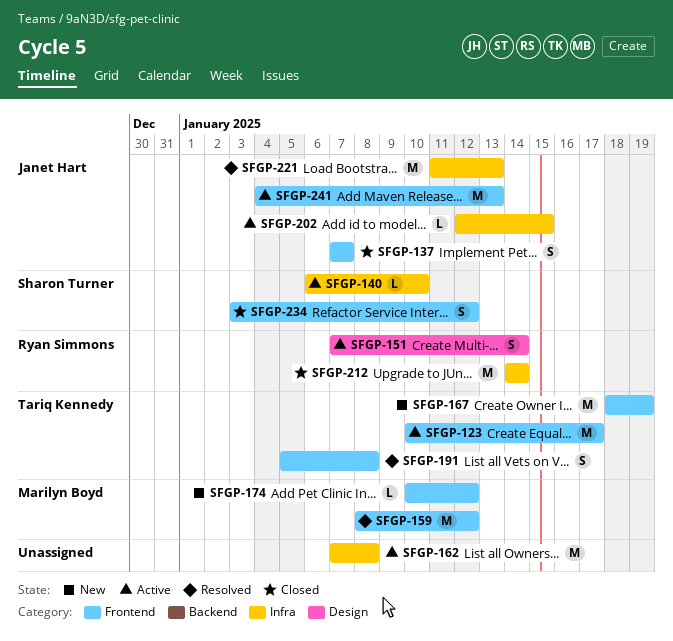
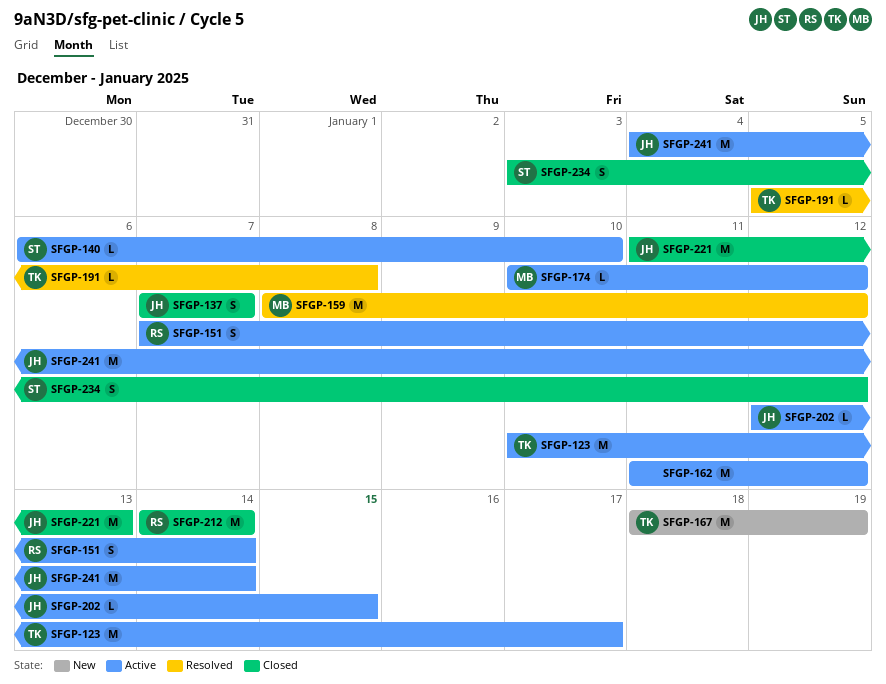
SFGP-162, start: Jan 7 -> Jan 11
SFGP-162, due: Jan 8 -> Jan 12
SFGP-174, status: New -> Active
SFGP-191, estimate: S -> L
SFGP-221, status: Resolved -> Closed
SFGP-241, due: Jan 13 -> Jan 14

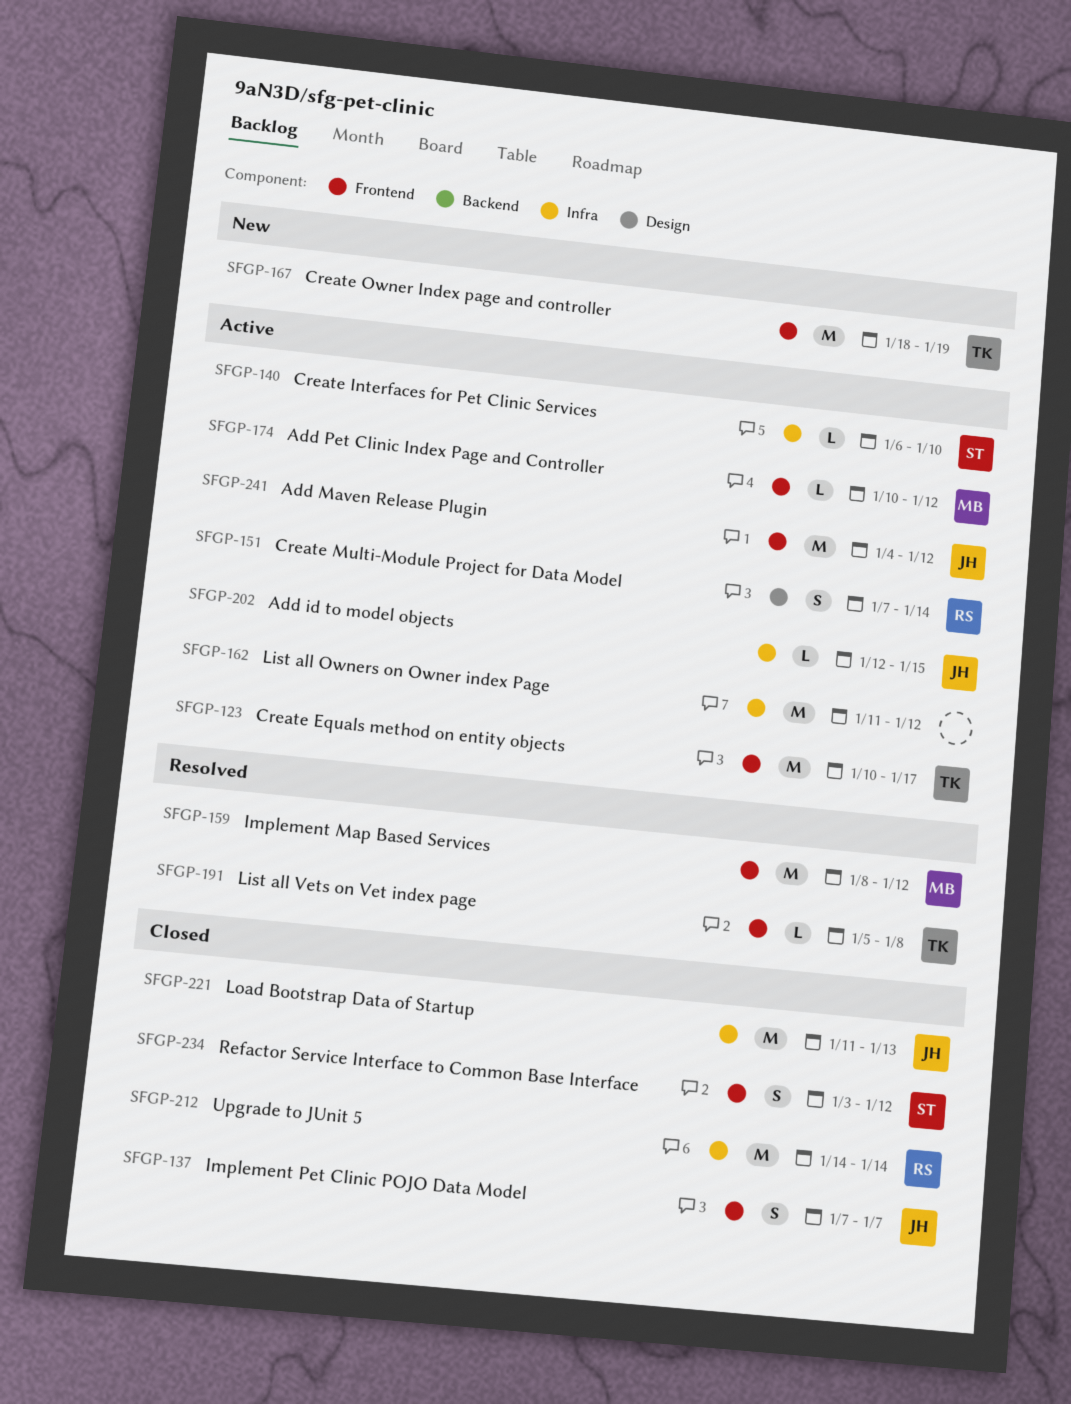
SFGP-241, due: Jan 14 -> Jan 12

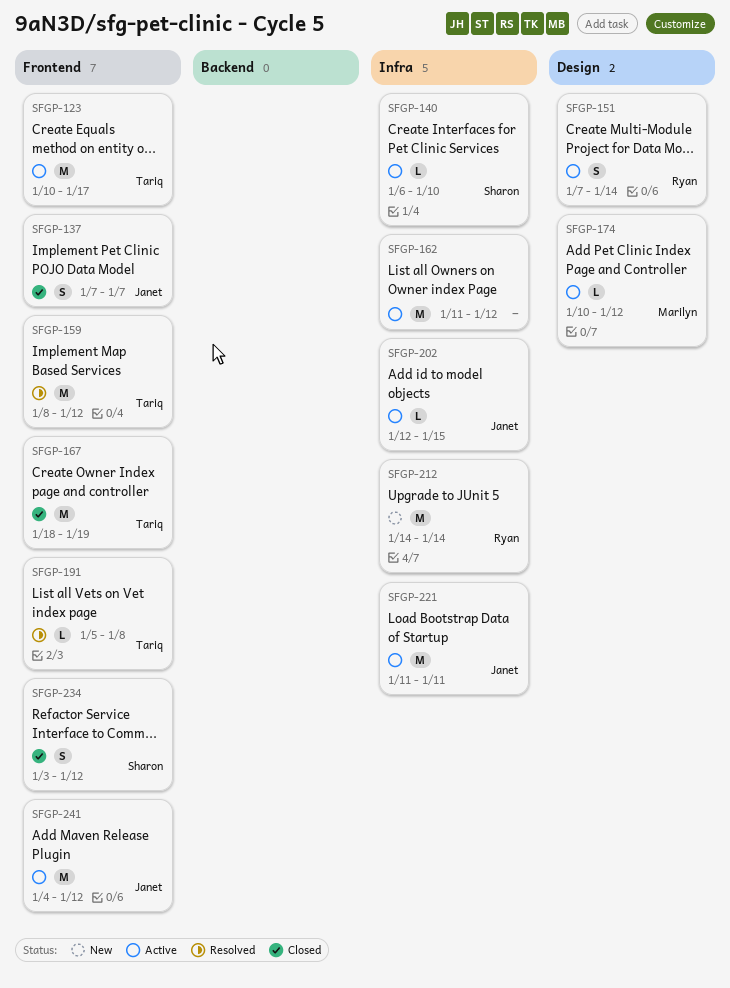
SFGP-159, owner: Marilyn -> Tariq
SFGP-167, status: New -> Closed
SFGP-174, label: Frontend -> Design
SFGP-212, status: Closed -> New
SFGP-221, status: Closed -> Active
SFGP-221, due: Jan 13 -> Jan 11

